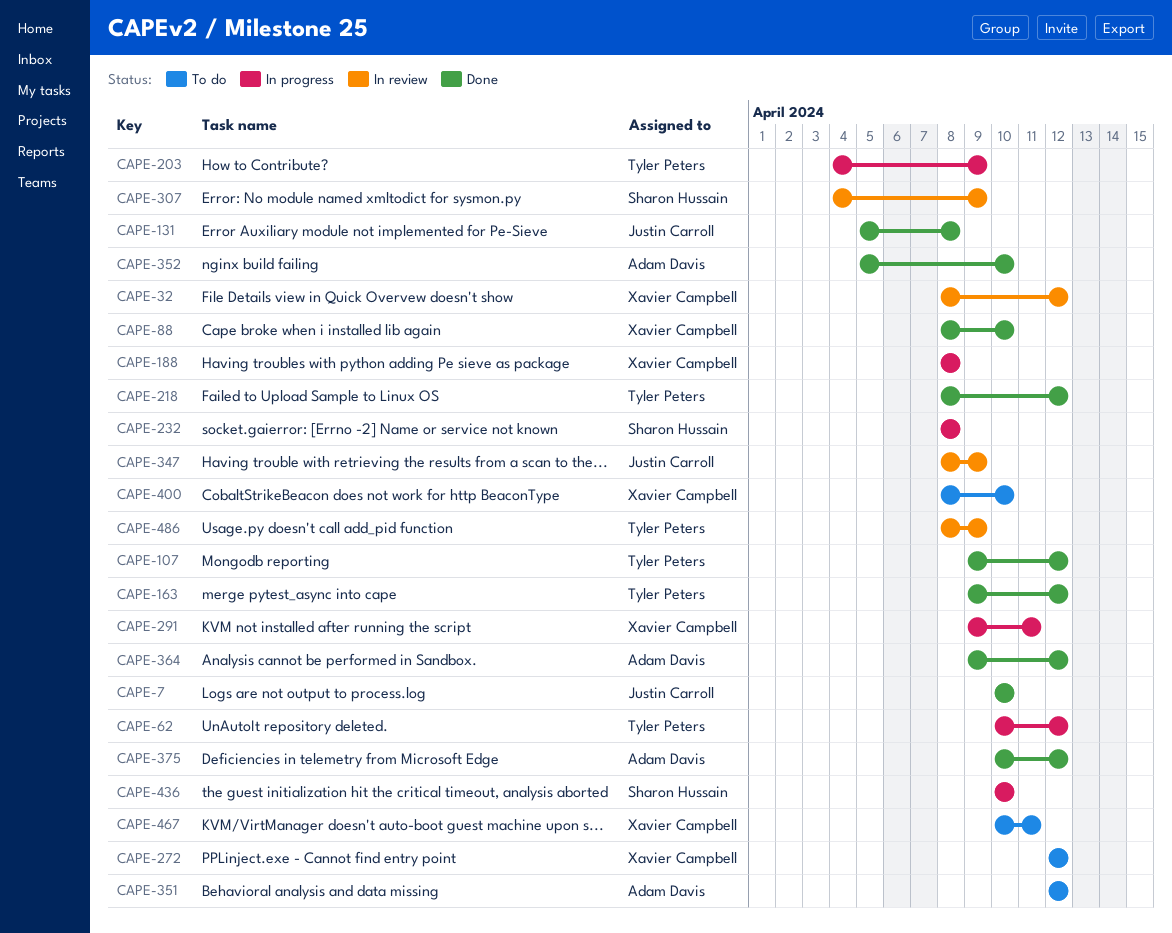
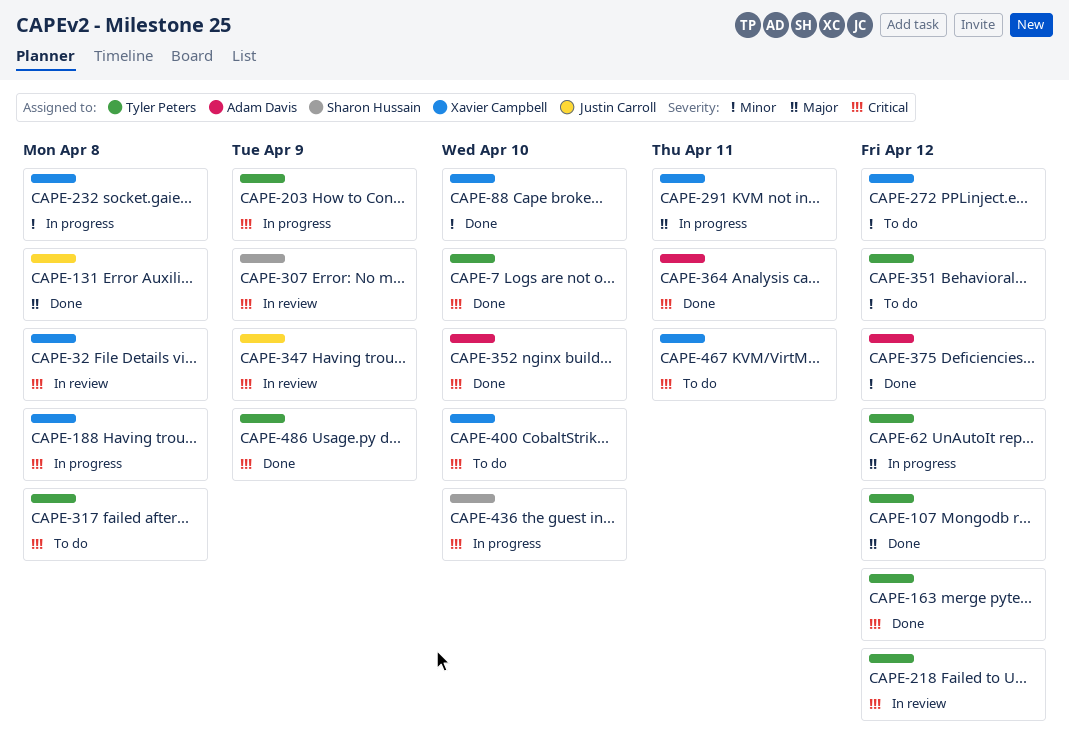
CAPE-7, owner: Justin Carroll -> Tyler Peters
CAPE-32, due: Apr 12 -> Apr 8
CAPE-218, status: Done -> In review
CAPE-232, owner: Sharon Hussain -> Xavier Campbell
CAPE-317: none -> present
CAPE-351, owner: Adam Davis -> Tyler Peters
CAPE-364, due: Apr 12 -> Apr 11
CAPE-486, status: In review -> Done

